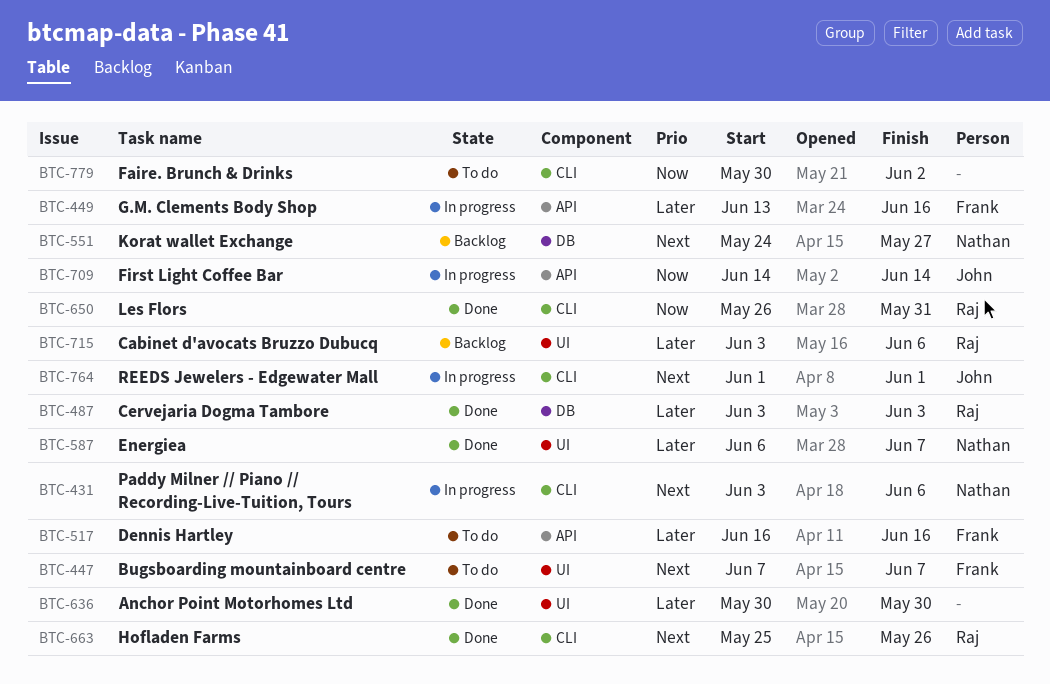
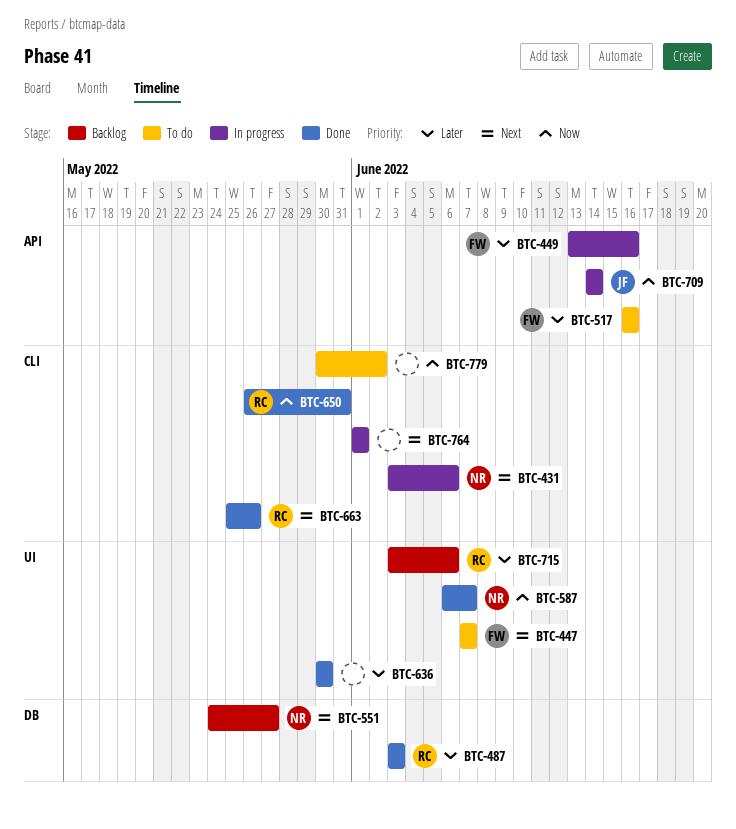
BTC-587, priority: Later -> Now
BTC-764, owner: John -> none

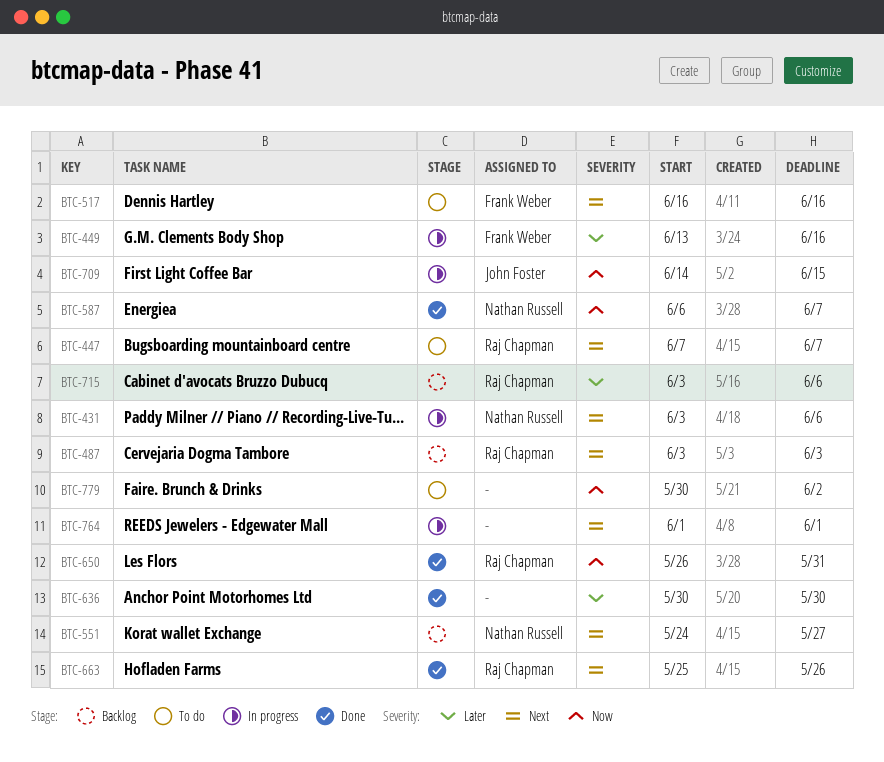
BTC-447, owner: Frank Weber -> Raj Chapman
BTC-487, status: Done -> Backlog
BTC-487, priority: Later -> Next
BTC-517, priority: Later -> Next
BTC-709, due: Jun 14 -> Jun 15

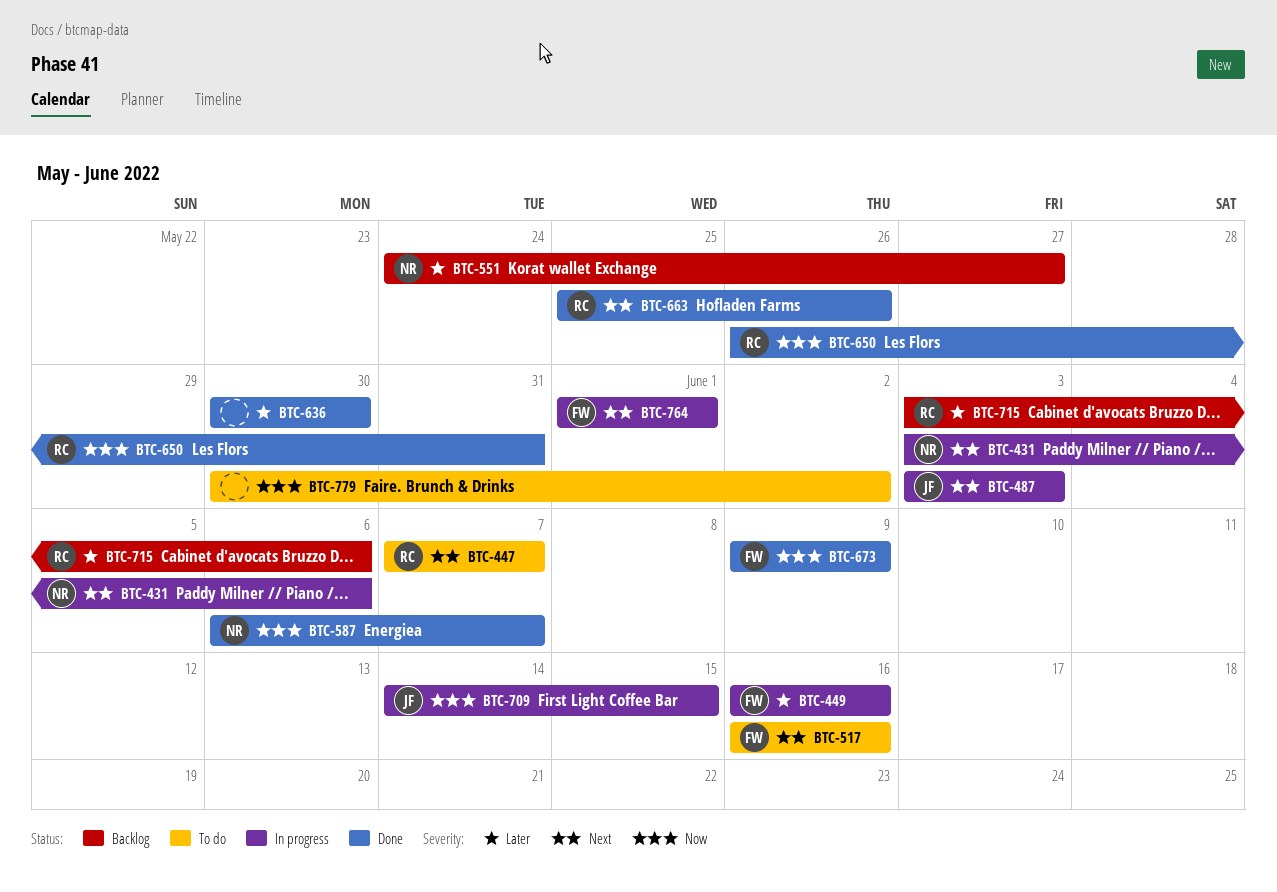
BTC-449, start: Jun 13 -> Jun 16
BTC-487, status: Backlog -> In progress
BTC-487, owner: Raj Chapman -> John Foster
BTC-551, priority: Next -> Later
BTC-673: none -> present
BTC-764, owner: none -> Frank Weber

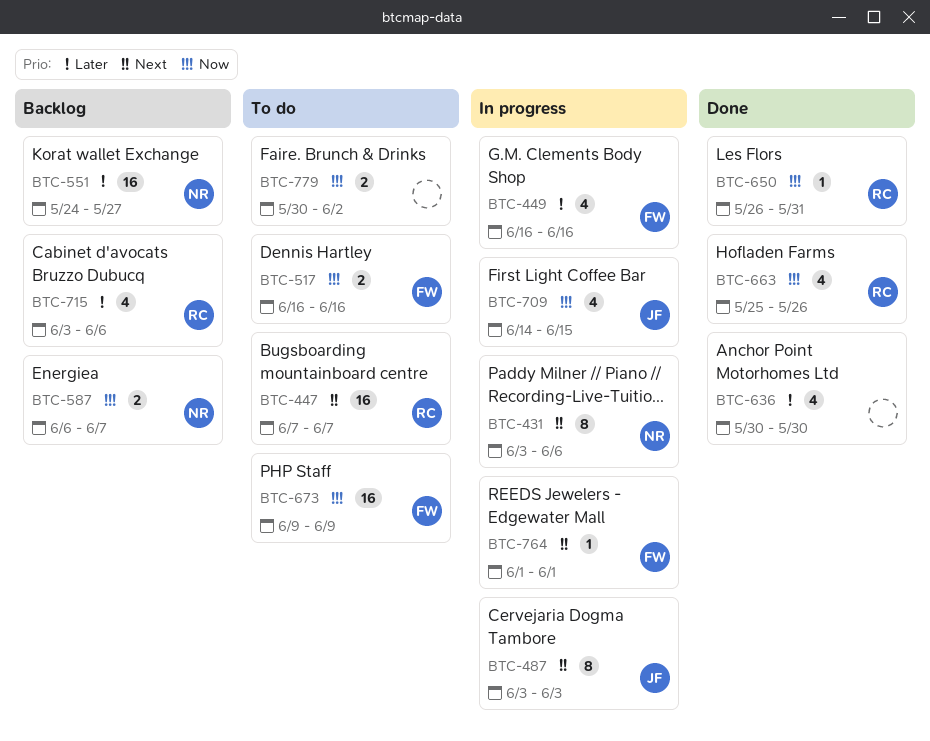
BTC-517, priority: Next -> Now
BTC-587, status: Done -> Backlog
BTC-663, priority: Next -> Now
BTC-673, status: Done -> To do

